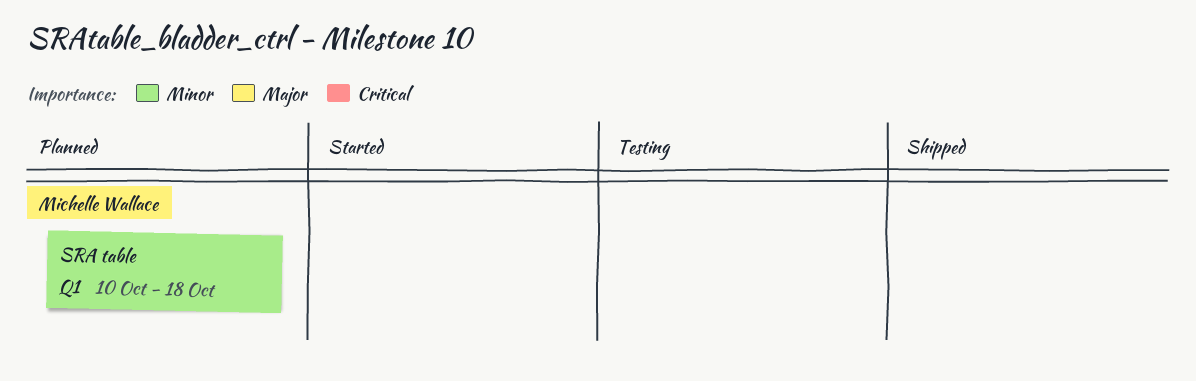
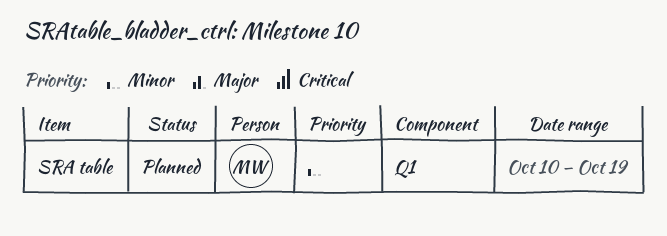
SRA table, due: Oct 18 -> Oct 19

